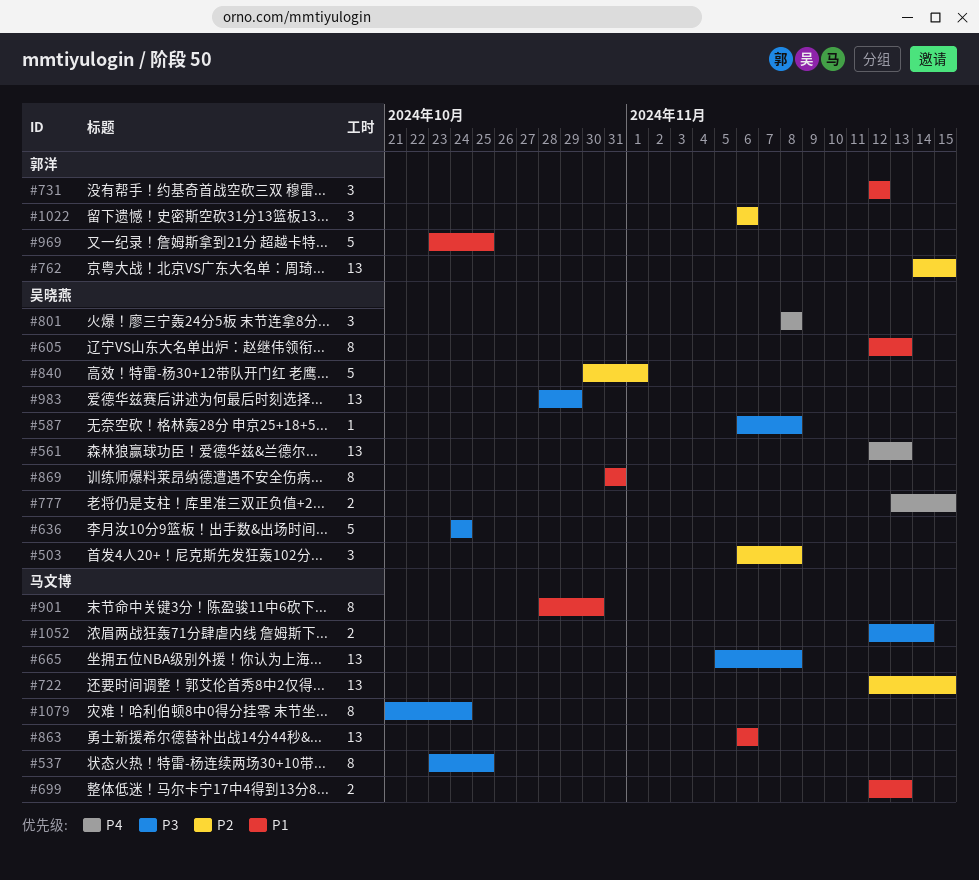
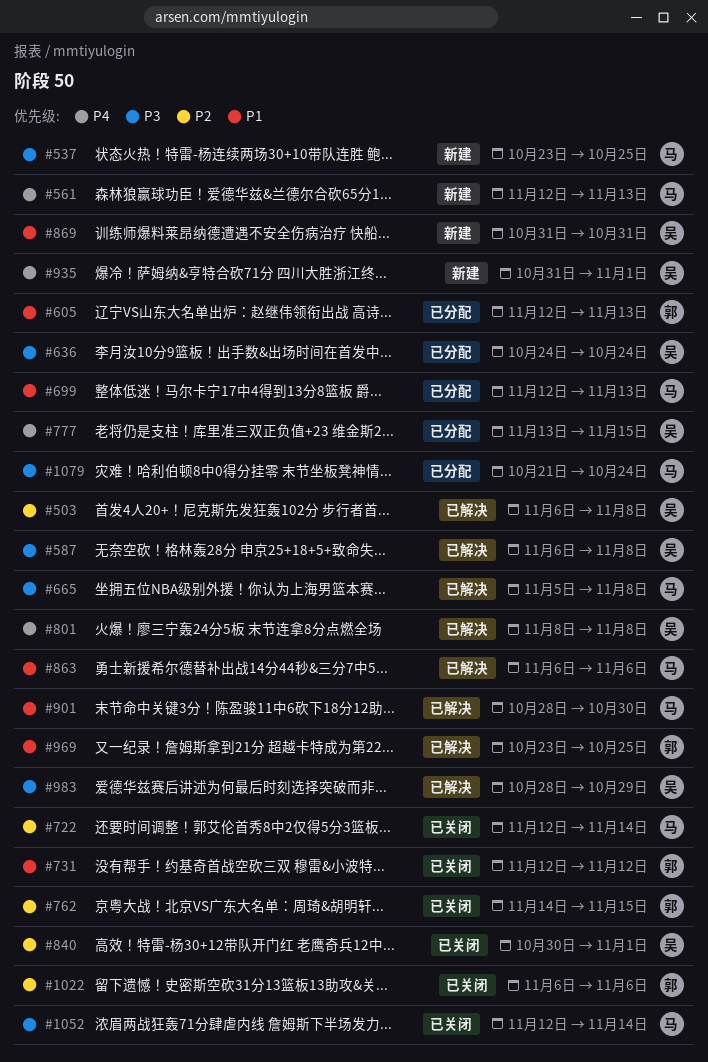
#561, owner: 吴晓燕 -> 马文博
#605, owner: 吴晓燕 -> 郭洋
#722, due: Nov 15 -> Nov 14
#935: none -> present

